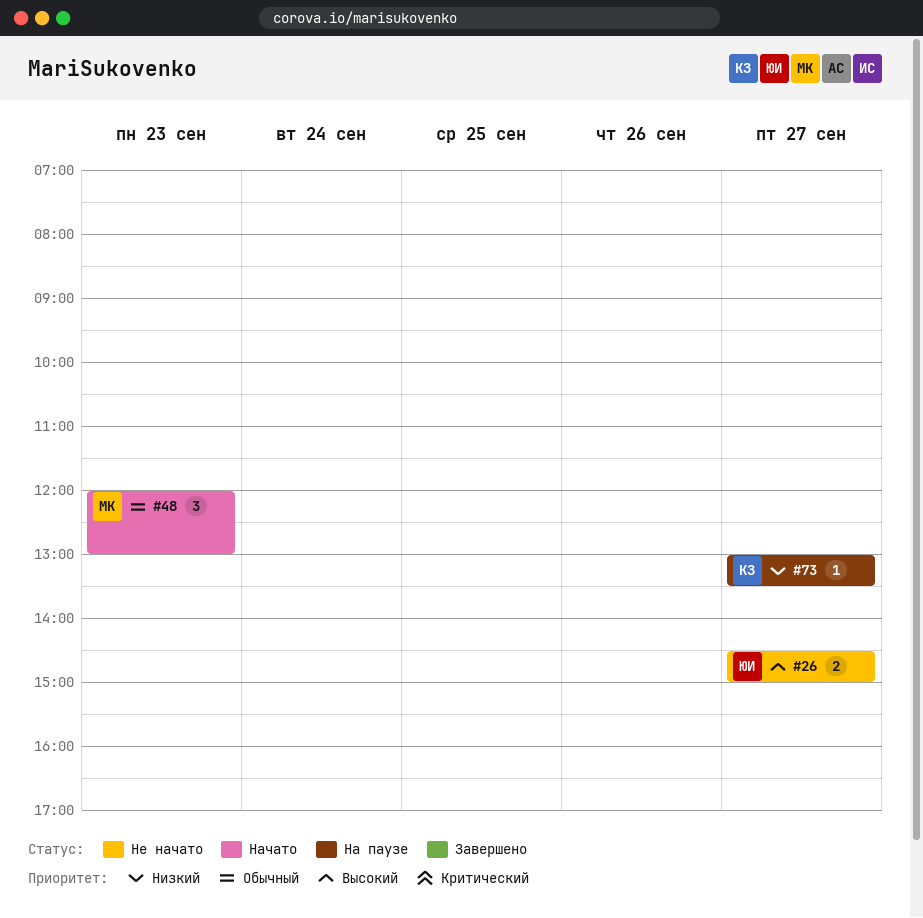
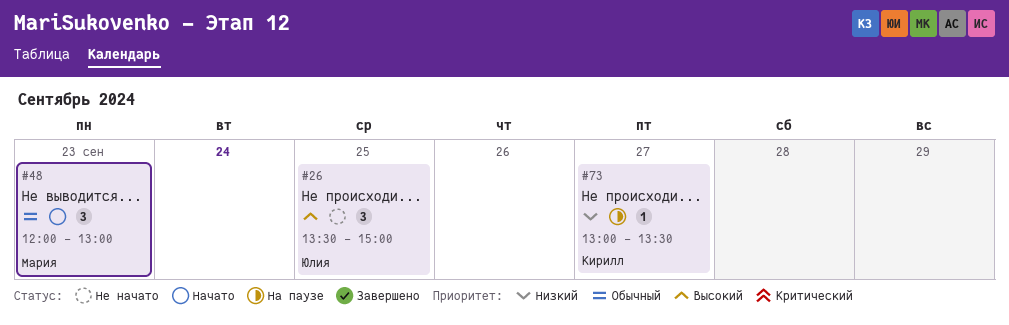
#26, estimate: 2 -> 3
#26, day: Sep 27 -> Sep 25
#26, begins: 14:30 -> 13:30

